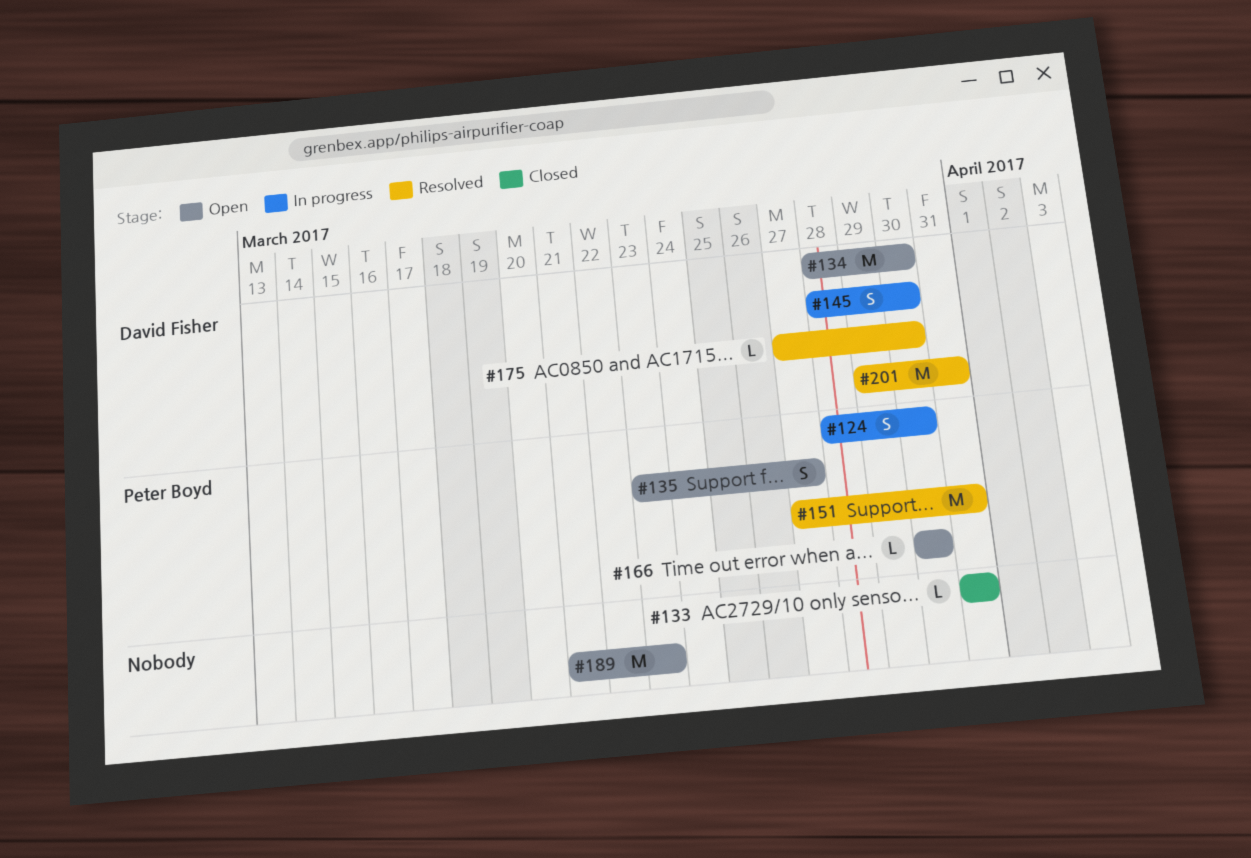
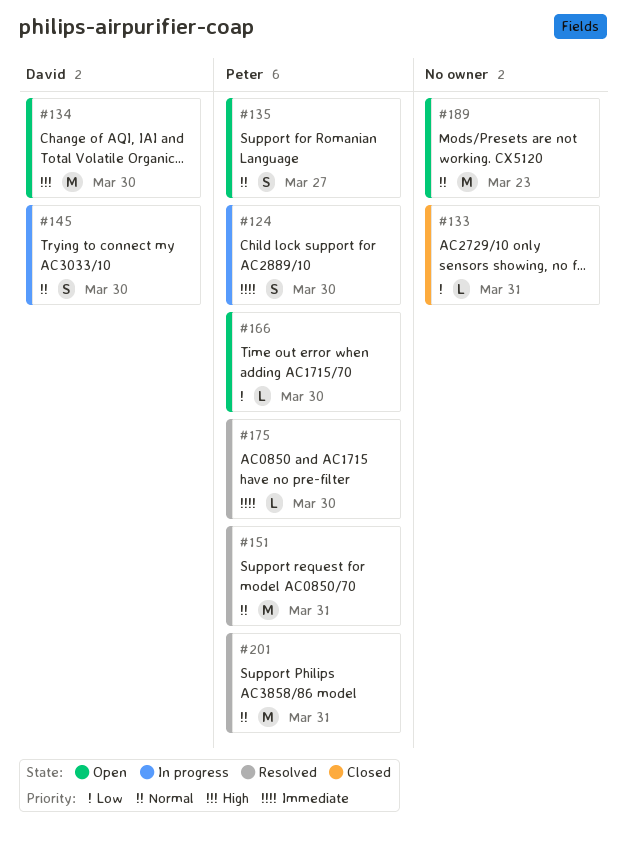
#175, owner: David Fisher -> Peter Boyd
#201, owner: David Fisher -> Peter Boyd

